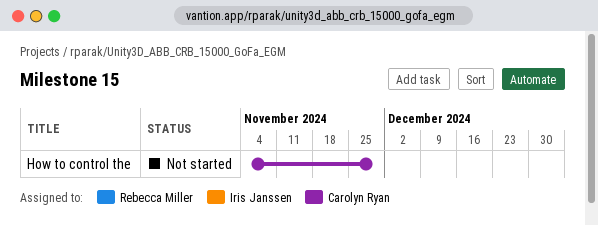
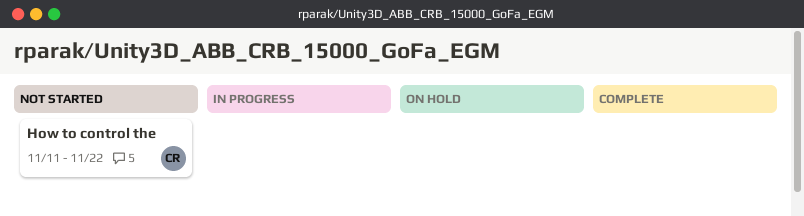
How to control the, start: Nov 4 -> Nov 11
How to control the, due: Nov 29 -> Nov 22

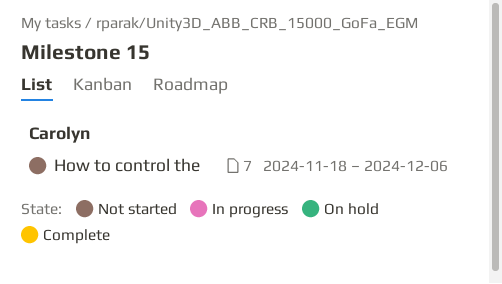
How to control the, start: Nov 11 -> Nov 18
How to control the, due: Nov 22 -> Dec 6

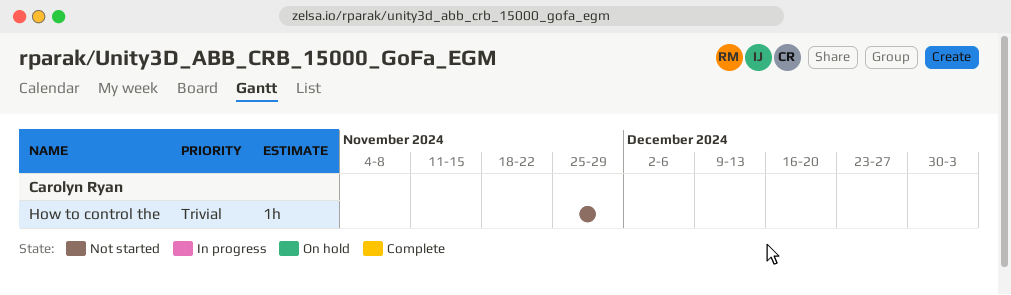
How to control the, start: Nov 18 -> Nov 25
How to control the, due: Dec 6 -> Nov 29

